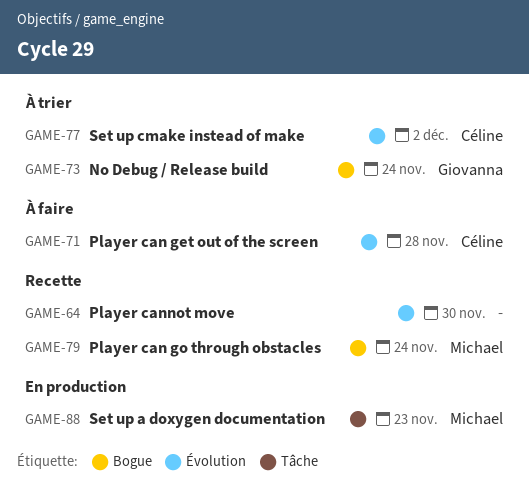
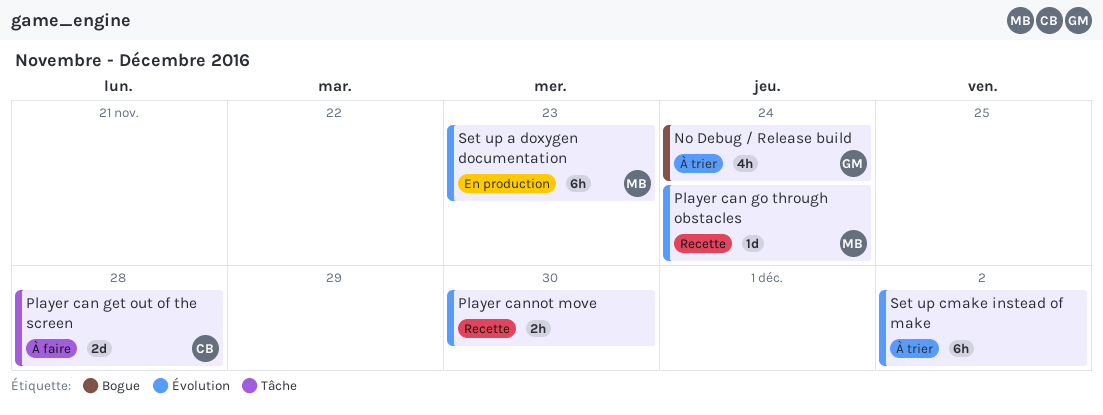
Player can get out of the screen, label: Évolution -> Tâche
Player can go through obstacles, label: Bogue -> Évolution
Set up a doxygen documentation, label: Tâche -> Évolution
Set up cmake instead of make, owner: Céline -> none

